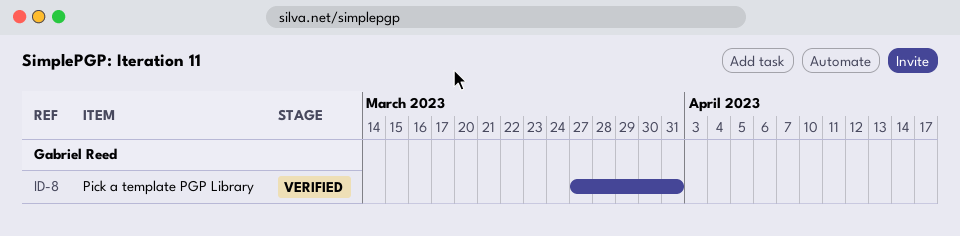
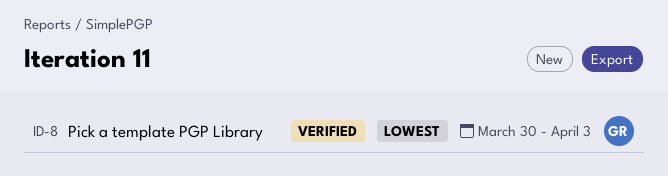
ID-8, start: Mar 27 -> Mar 30
ID-8, due: Mar 31 -> Apr 3

